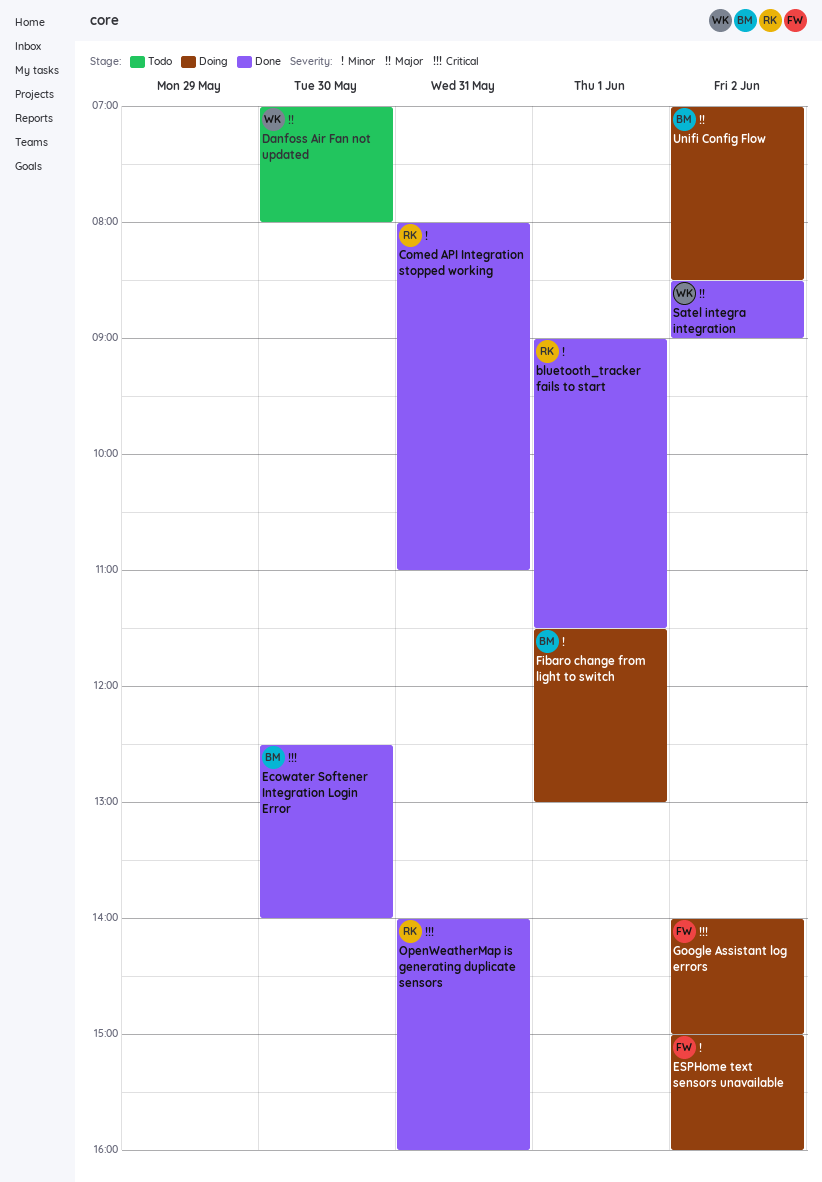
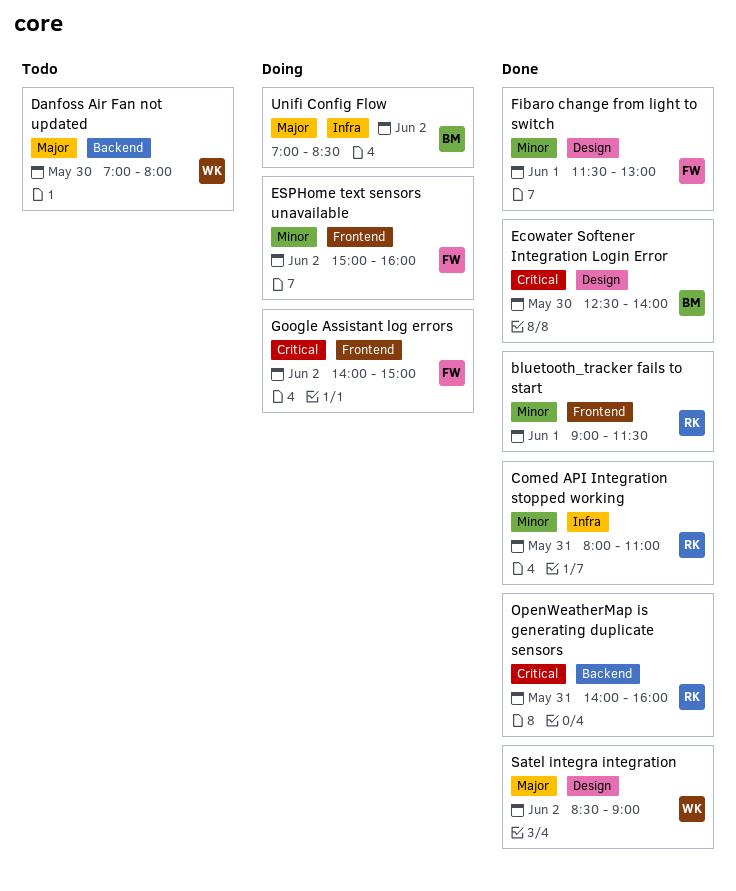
Fibaro change from light to switch, status: Doing -> Done
Fibaro change from light to switch, owner: BM -> FW

